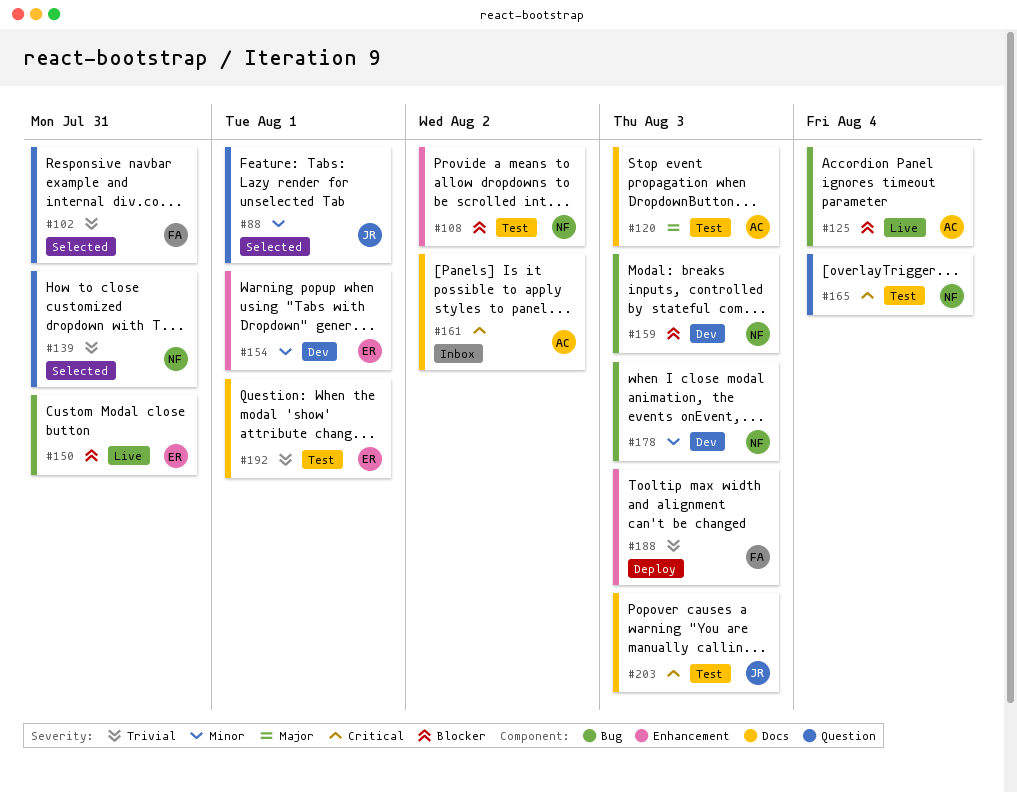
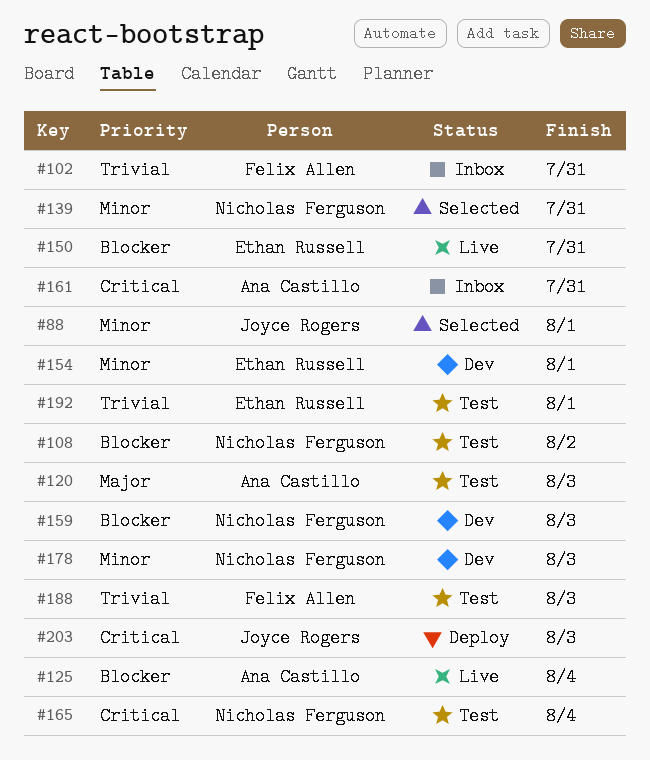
#102, status: Selected -> Inbox
#139, priority: Trivial -> Minor
#161, due: Aug 2 -> Jul 31
#188, status: Deploy -> Test
#203, status: Test -> Deploy

